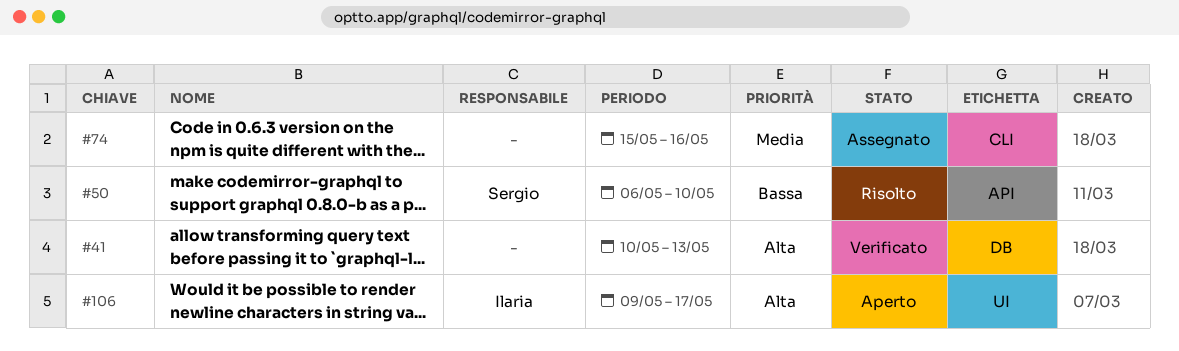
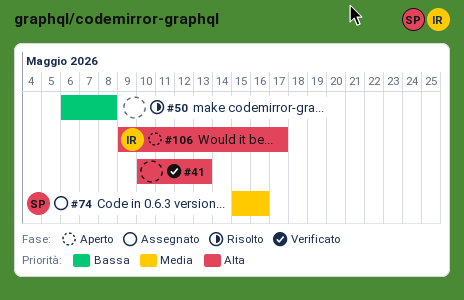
#50, owner: Sergio -> none
#50, due: May 10 -> May 8
#74, owner: none -> Sergio

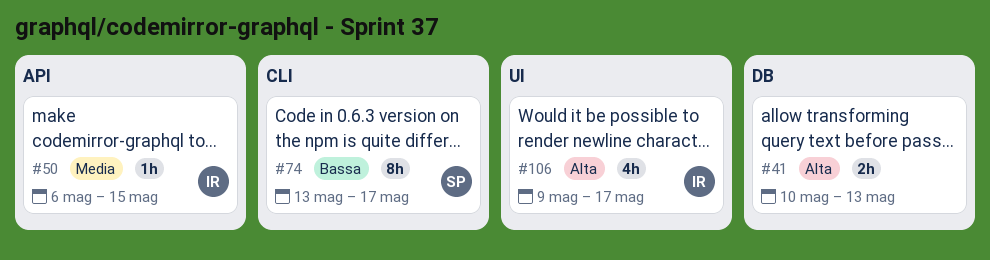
#50, owner: none -> IR
#50, priority: Bassa -> Media
#50, due: May 8 -> May 15
#74, priority: Media -> Bassa
#74, start: May 15 -> May 13
#74, due: May 16 -> May 17

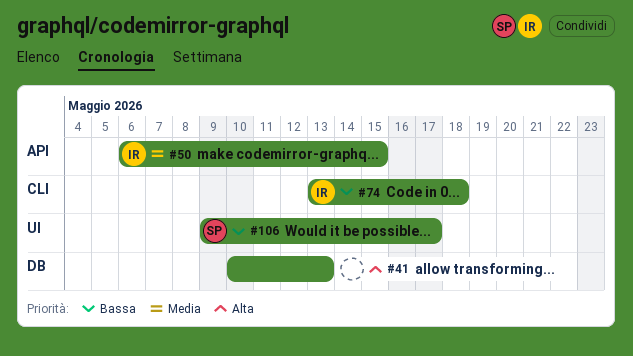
#74, owner: SP -> IR
#74, due: May 17 -> May 18
#106, owner: IR -> SP
#106, priority: Alta -> Bassa

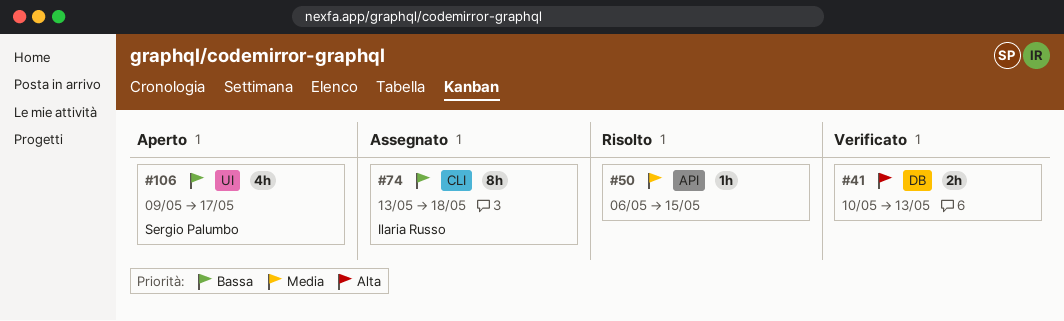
#50, owner: Ilaria Russo -> none

